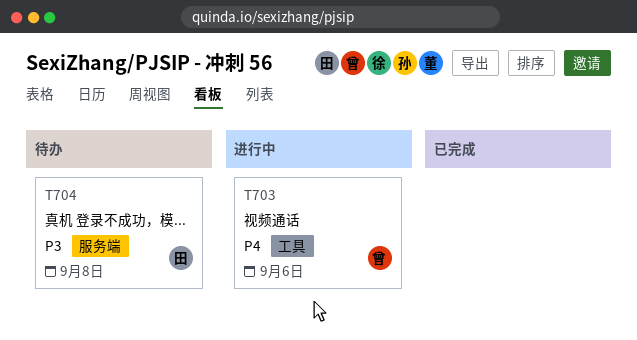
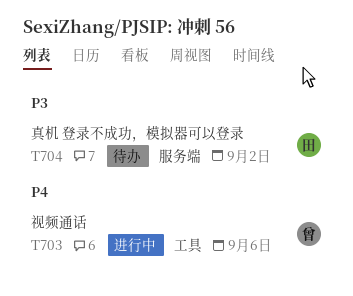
T704, due: Sep 8 -> Sep 2

